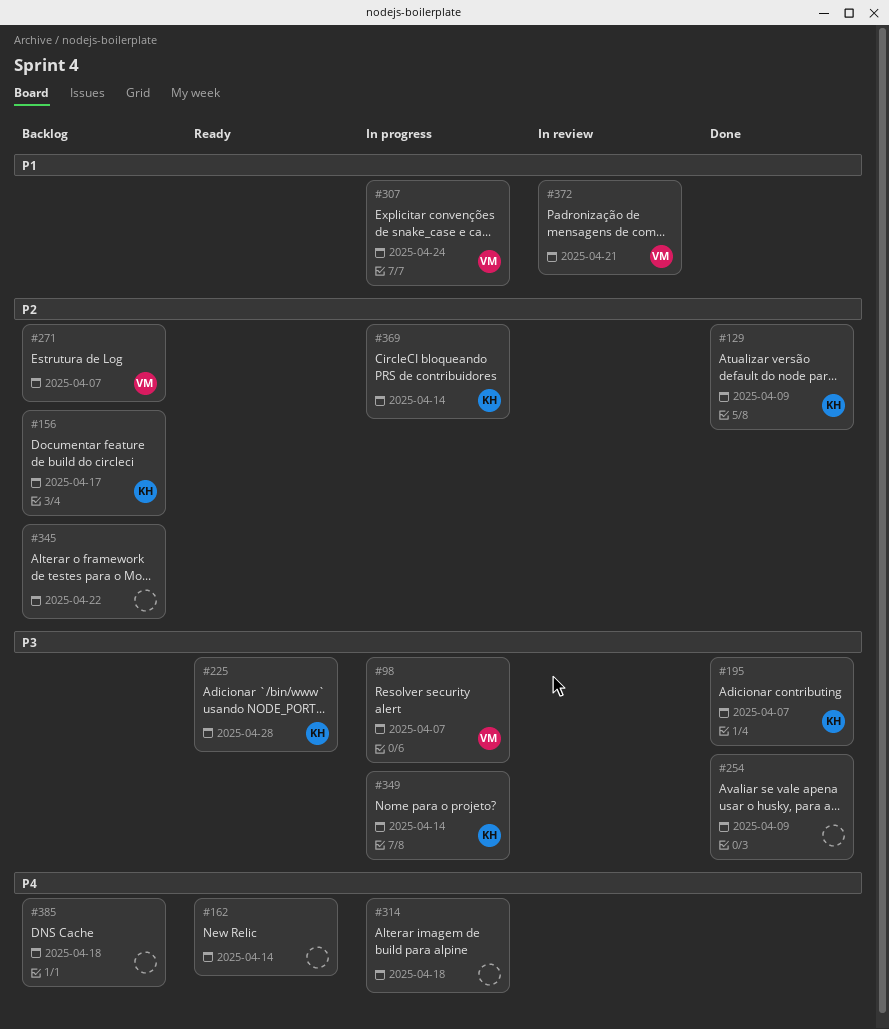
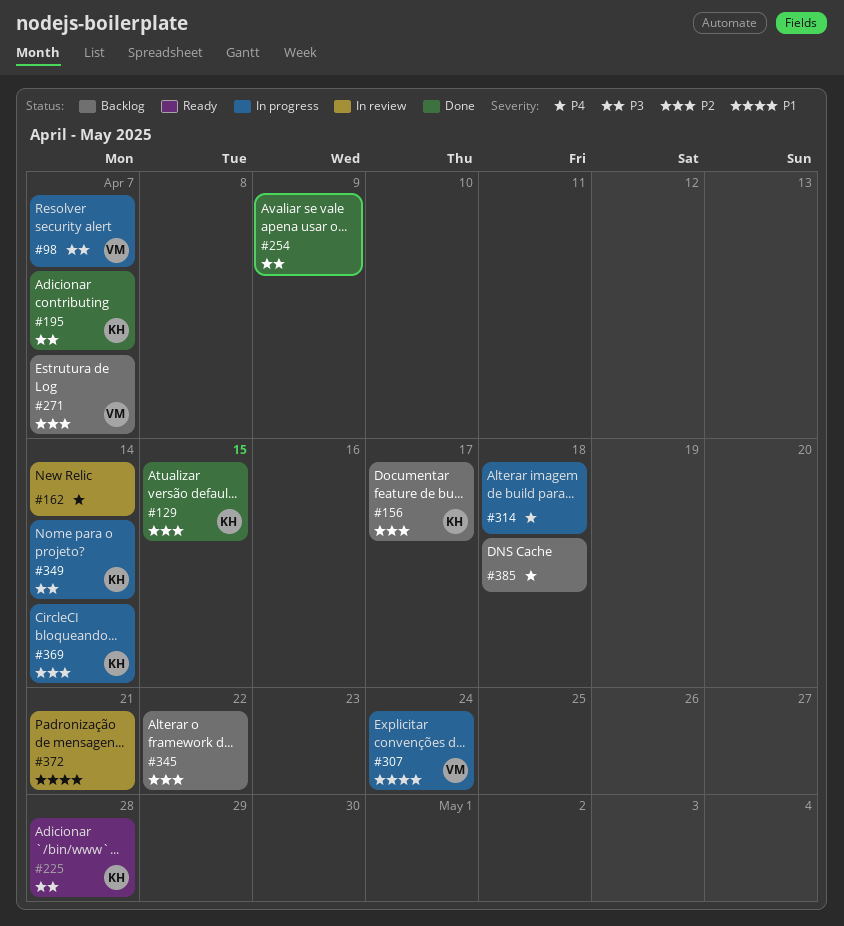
#129, due: Apr 9 -> Apr 15
#162, status: Ready -> In review
#372, owner: VM -> none

